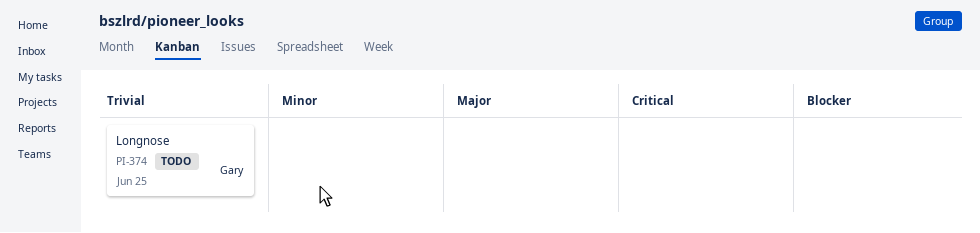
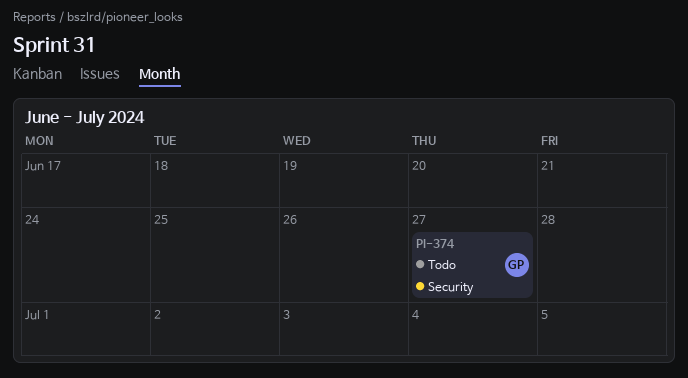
PI-374, due: Jun 25 -> Jun 27

